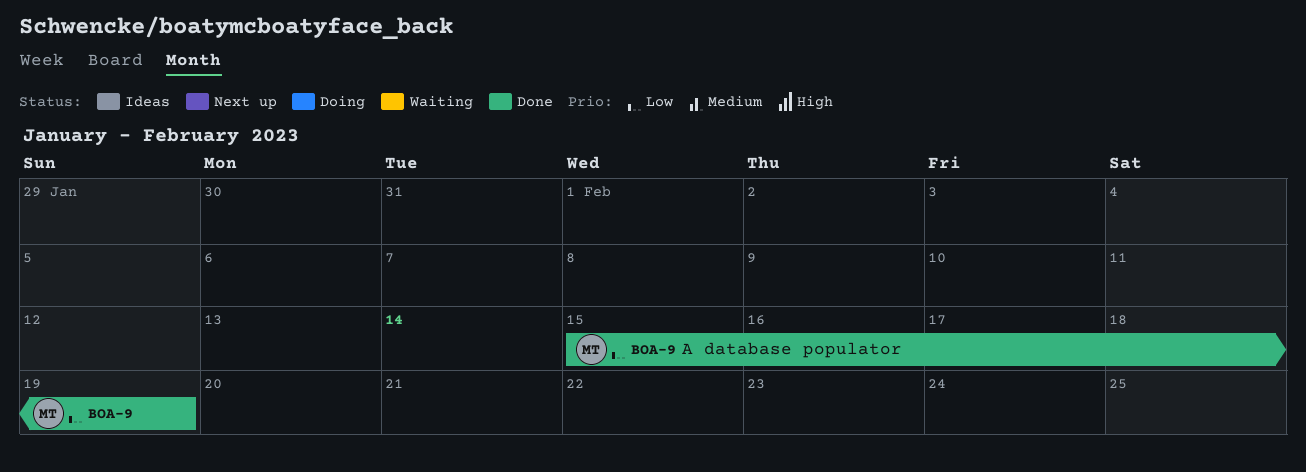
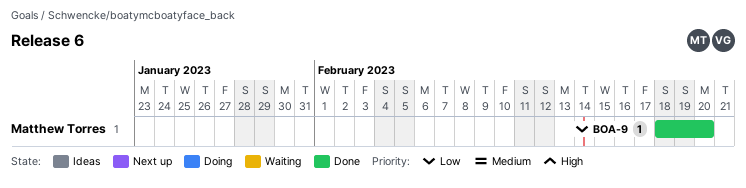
BOA-9, start: Feb 15 -> Feb 18
BOA-9, due: Feb 19 -> Feb 20

